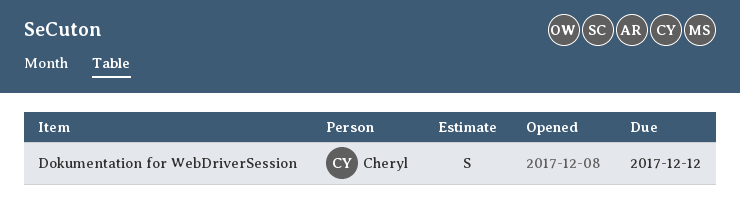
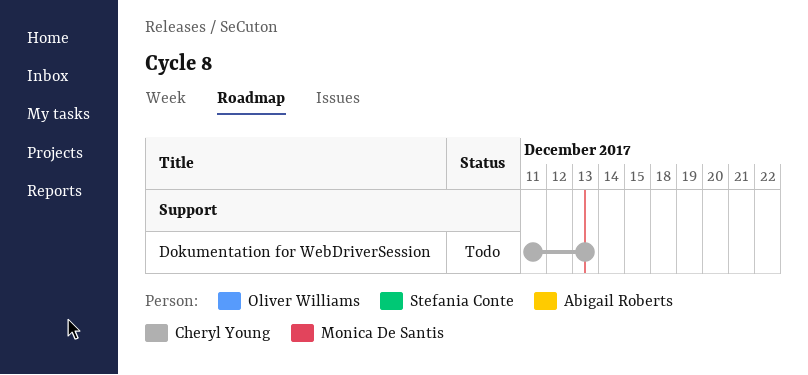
Dokumentation for WebDriverSession, due: Dec 12 -> Dec 13

